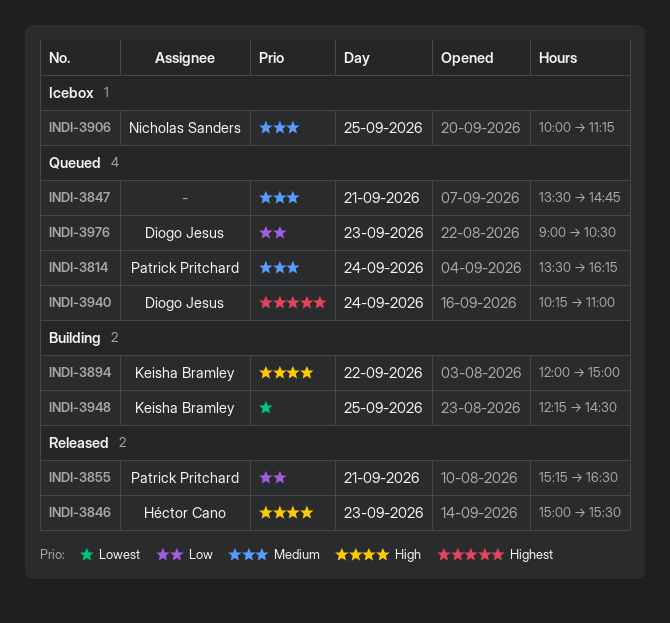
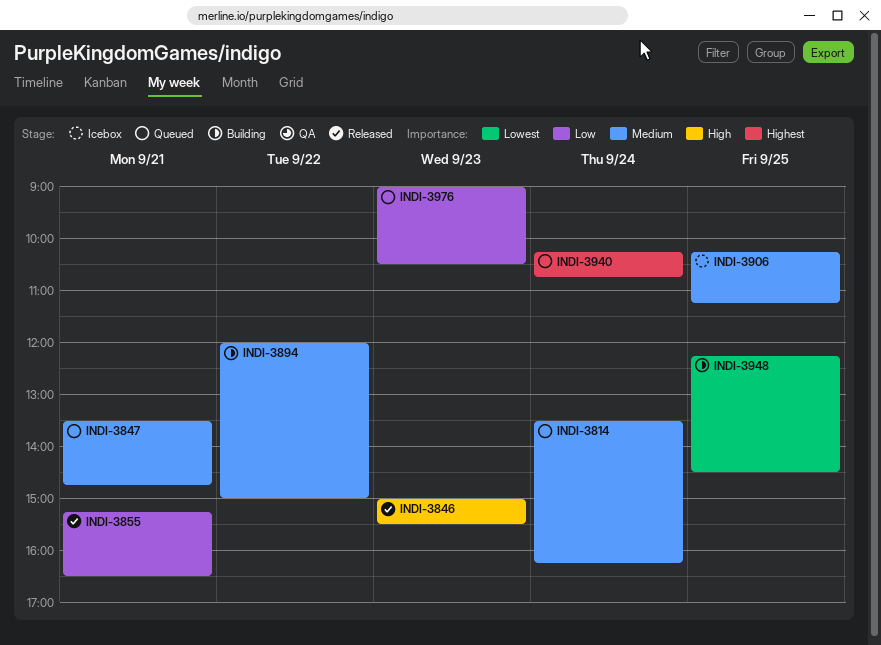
INDI-3894, priority: High -> Medium
INDI-3906, begins: 10:00 -> 10:15
INDI-3940, ends: 11:00 -> 10:45

